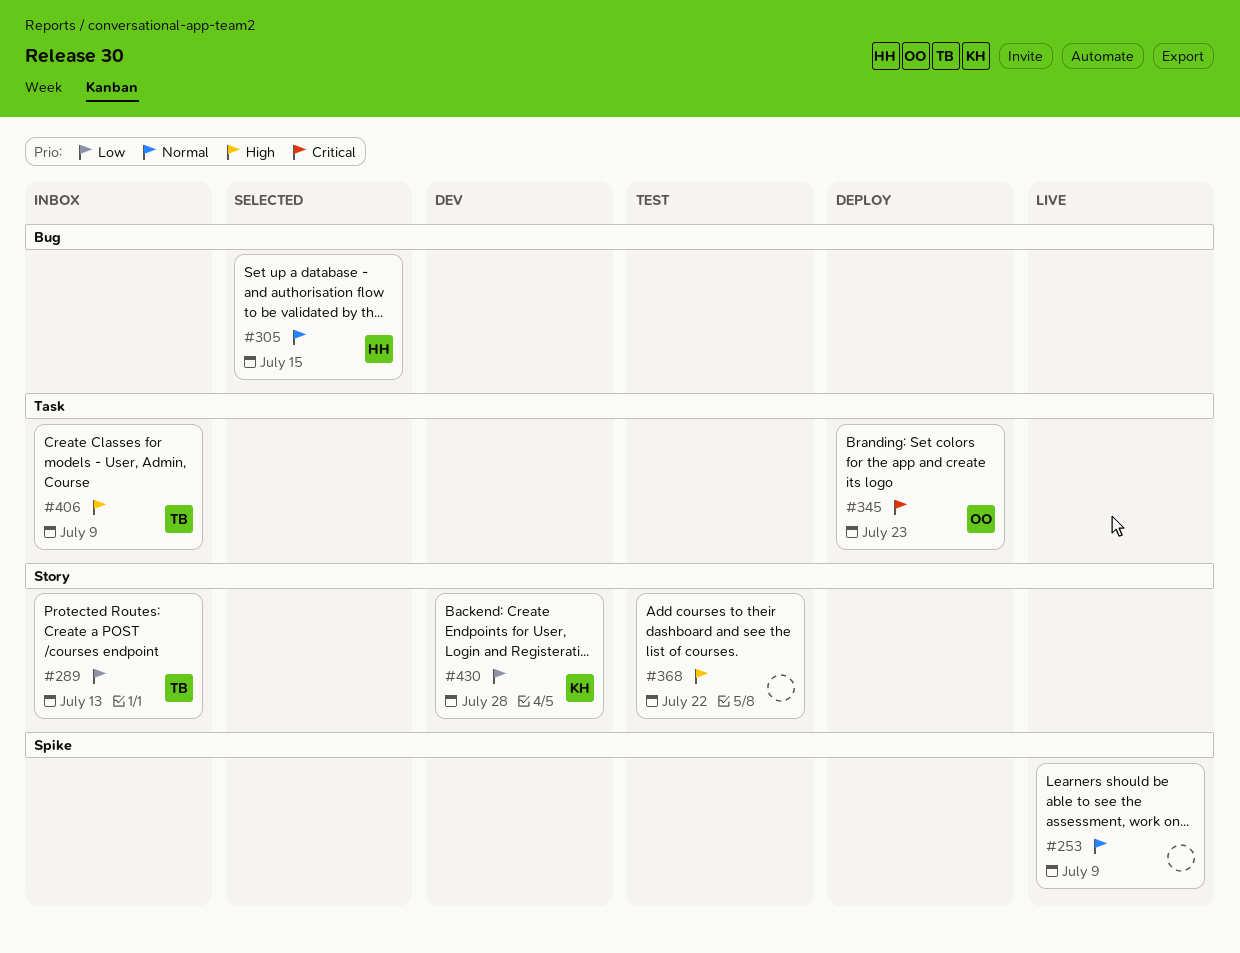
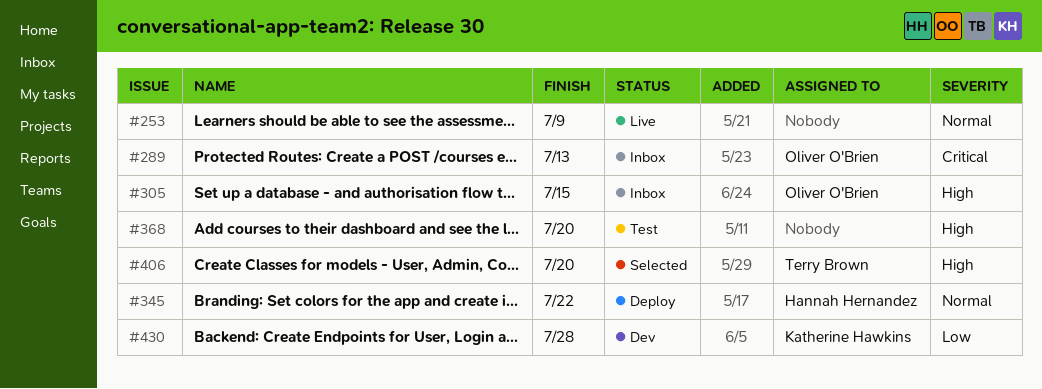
#289, owner: Terry Brown -> Oliver O'Brien
#289, priority: Low -> Critical
#305, status: Selected -> Inbox
#305, owner: Hannah Hernandez -> Oliver O'Brien
#305, priority: Normal -> High
#345, owner: Oliver O'Brien -> Hannah Hernandez
#345, priority: Critical -> Normal
#345, due: Jul 23 -> Jul 22
#368, due: Jul 22 -> Jul 20
#406, status: Inbox -> Selected
#406, due: Jul 9 -> Jul 20

